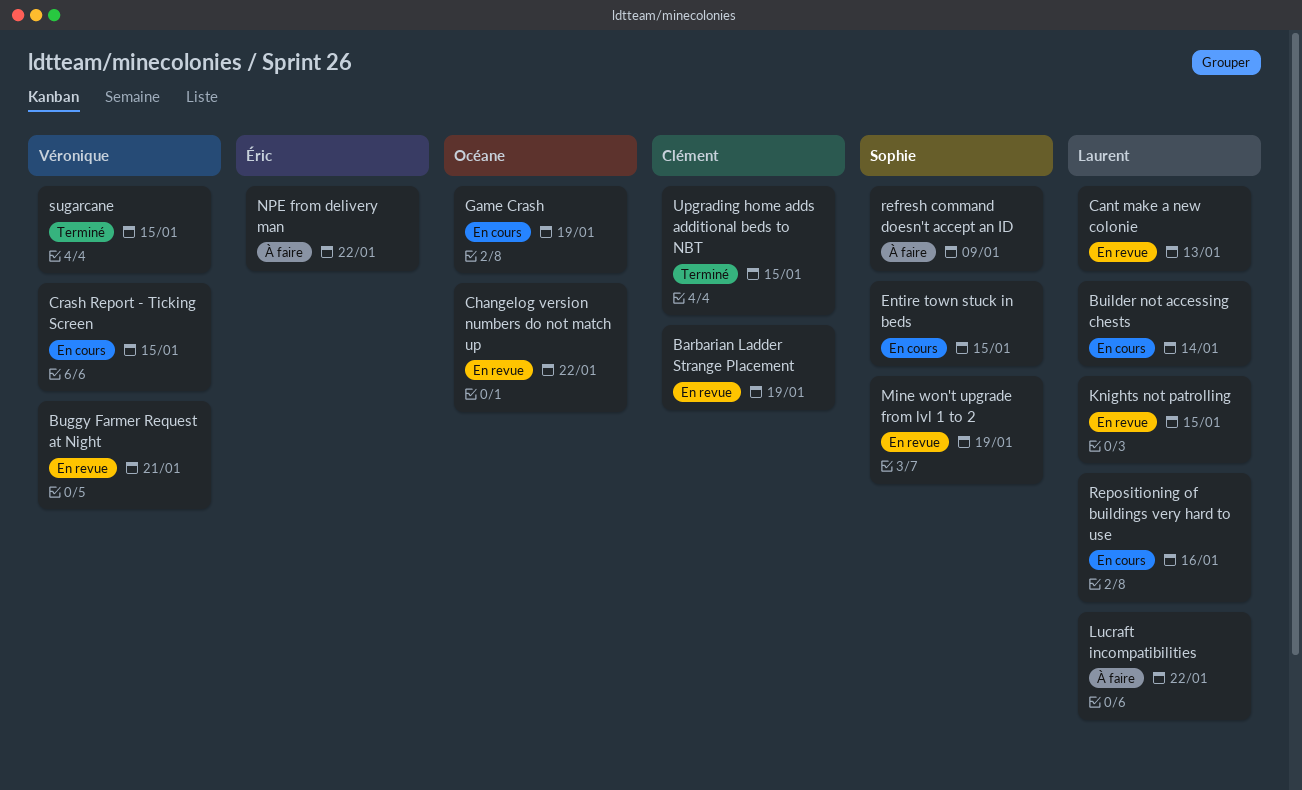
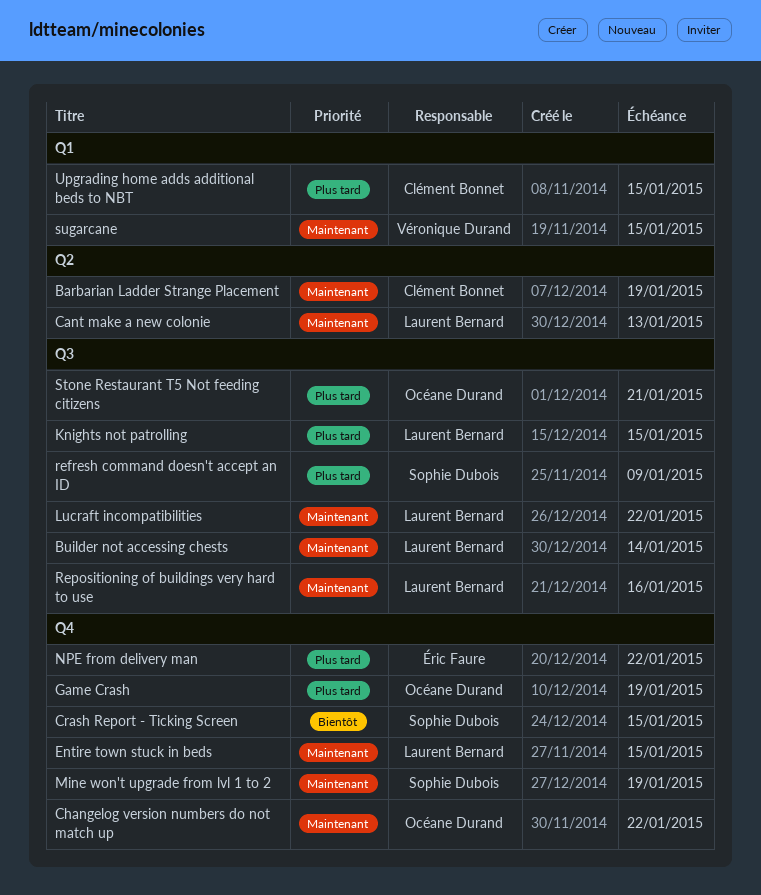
Buggy Farmer Request at Night: present -> none
Crash Report - Ticking Screen, owner: Véronique Durand -> Sophie Dubois
Entire town stuck in beds, owner: Sophie Dubois -> Laurent Bernard
Stone Restaurant T5 Not feeding citizens: none -> present

